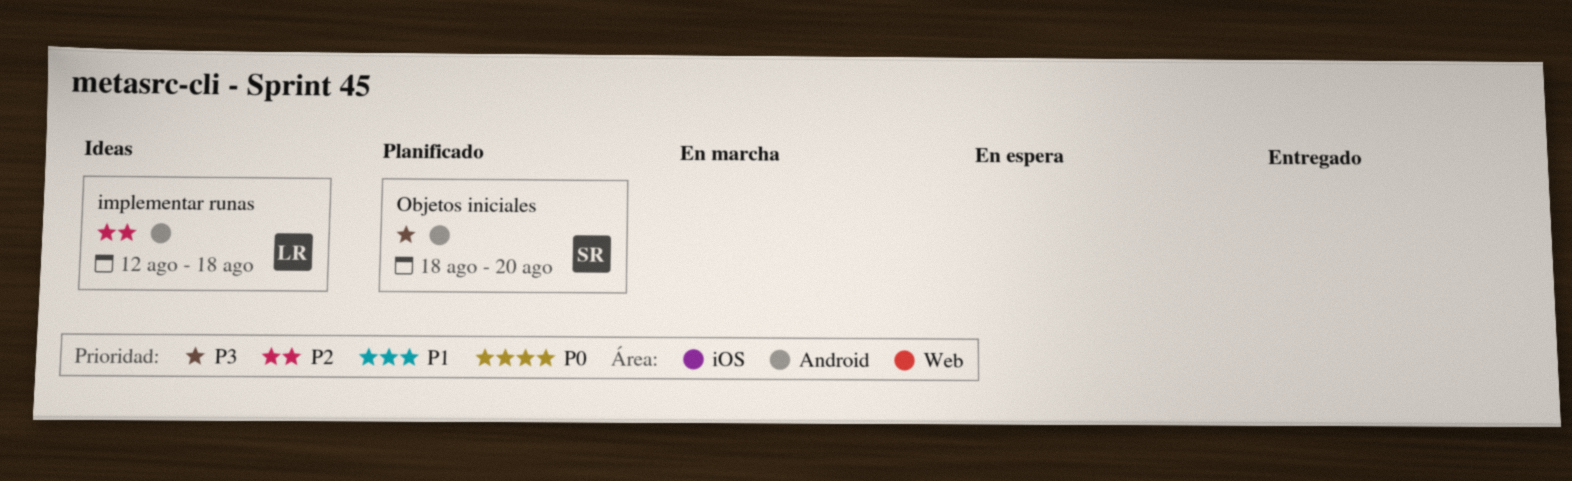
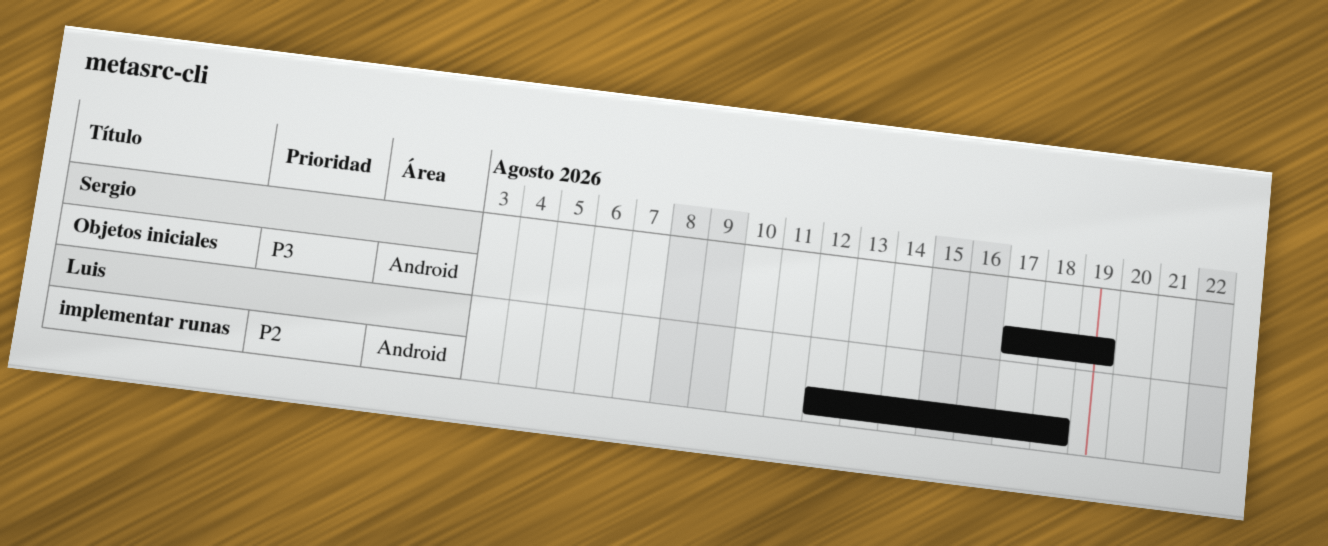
Objetos iniciales, start: Aug 18 -> Aug 17
Objetos iniciales, due: Aug 20 -> Aug 19

